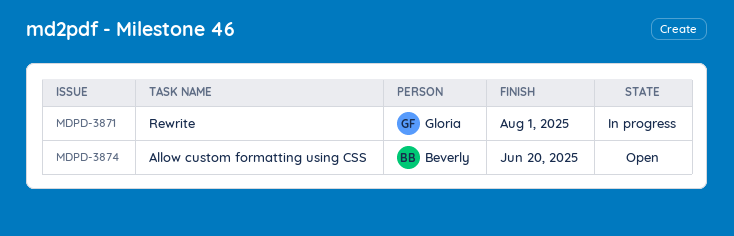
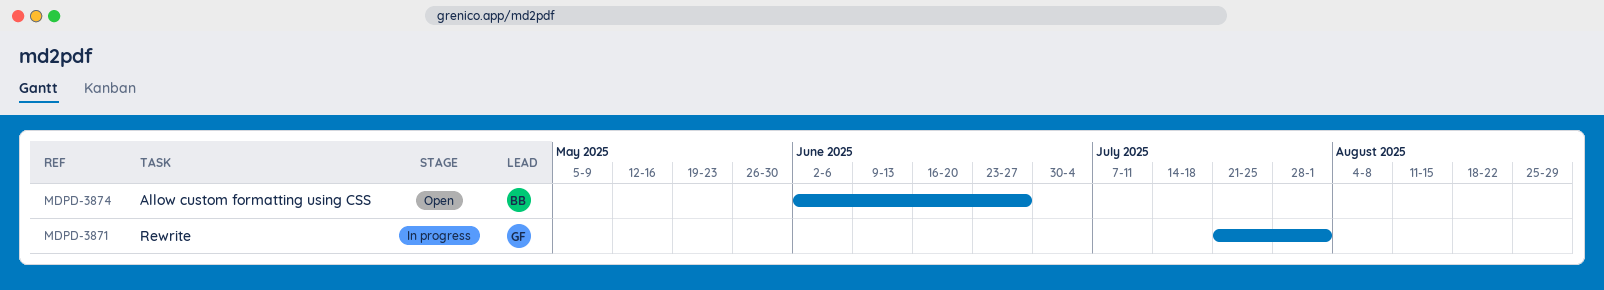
MDPD-3874, due: Jun 20 -> Jun 27

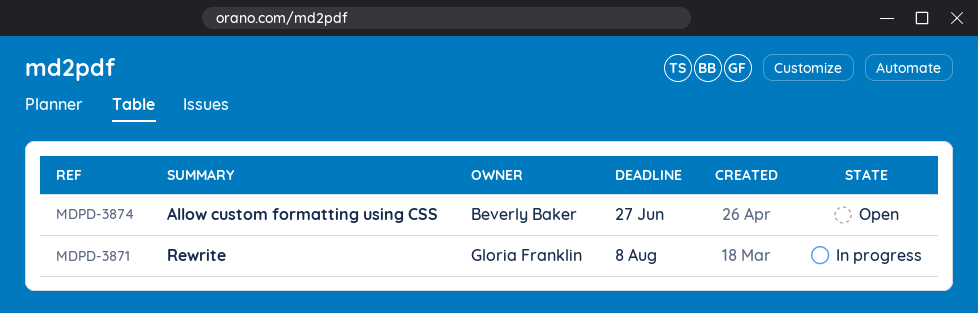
MDPD-3871, due: Aug 1 -> Aug 8

